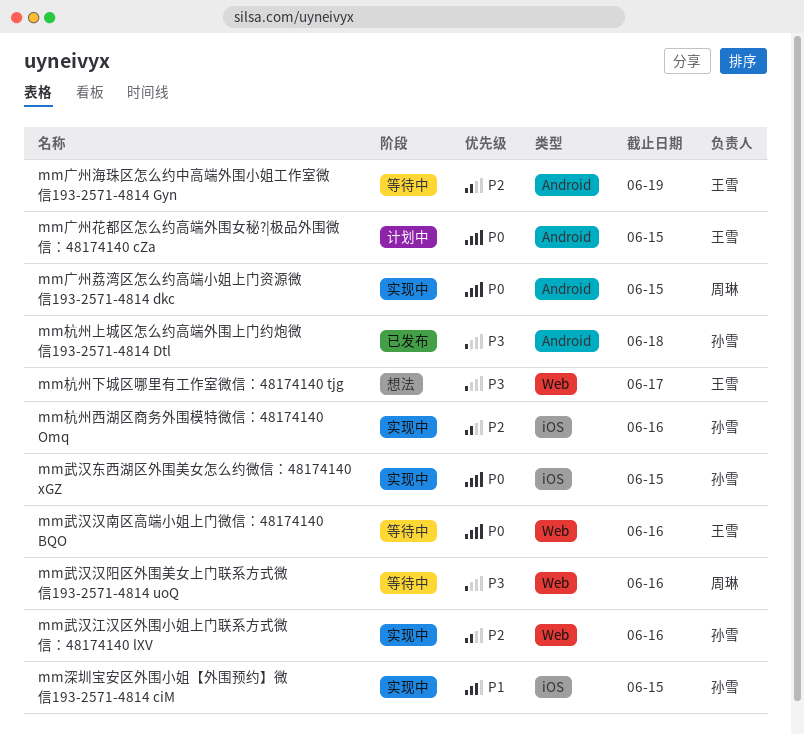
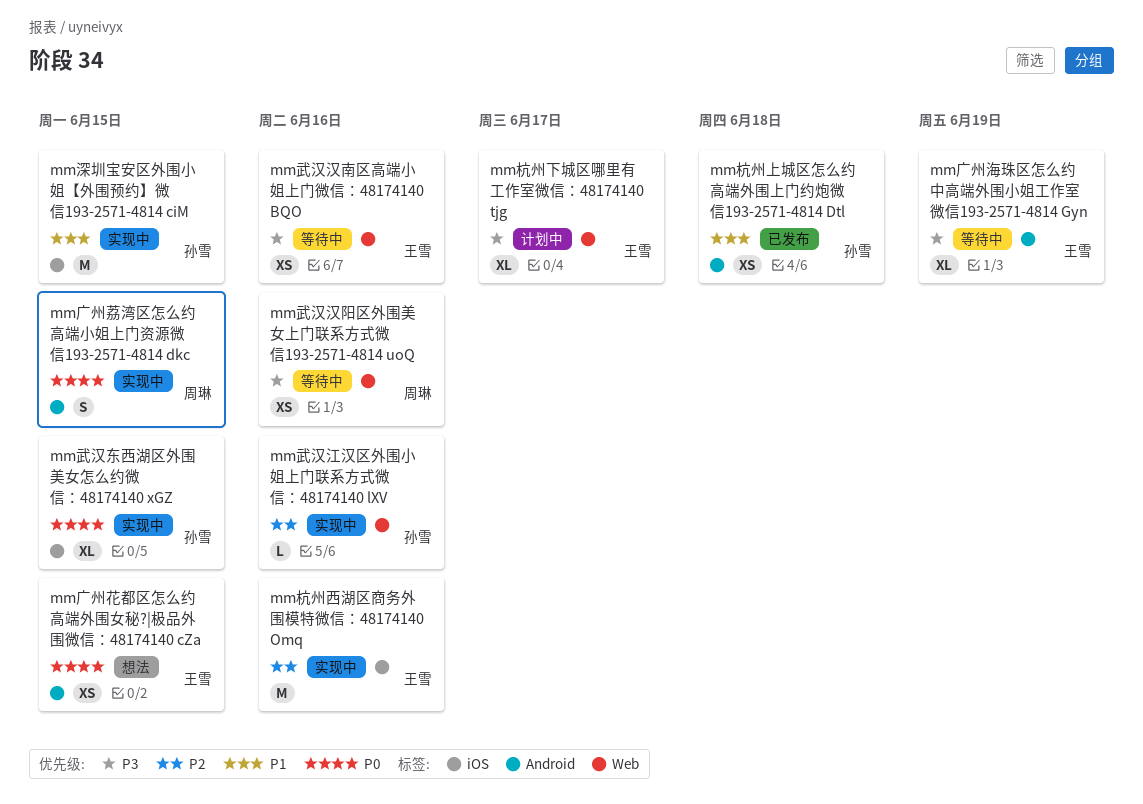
mm广州海珠区怎么约中高端外围小姐工作室微信193-2571-4814 Gyn, priority: P2 -> P3
mm广州花都区怎么约高端外围女秘?|极品外围微信：48174140 cZa, status: 计划中 -> 想法
mm杭州上城区怎么约高端外围上门约炮微信193-2571-4814 Dtl, priority: P3 -> P1
mm杭州下城区哪里有工作室微信：48174140 tjg, status: 想法 -> 计划中
mm杭州西湖区商务外围模特微信：48174140 Omq, owner: 孙雪 -> 王雪
mm武汉汉南区高端小姐上门微信：48174140 BQO, priority: P0 -> P3

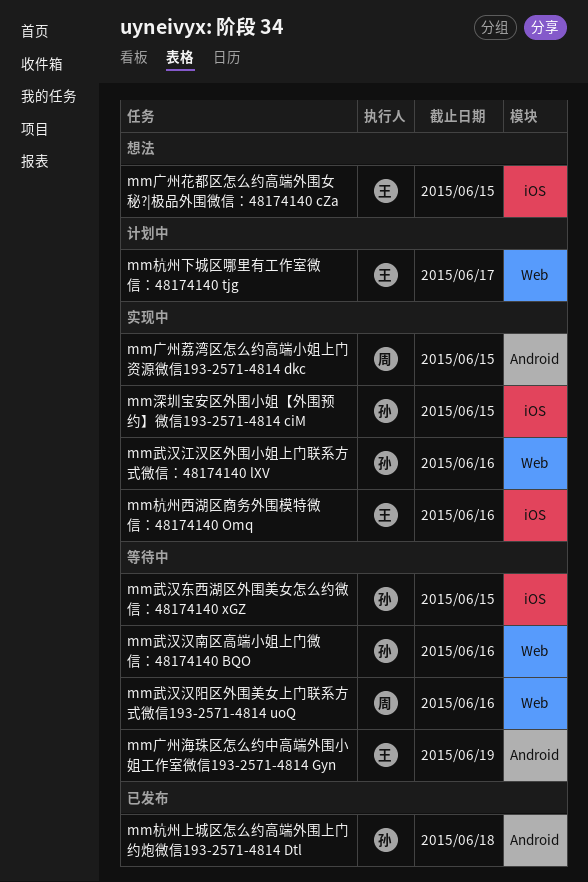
mm广州花都区怎么约高端外围女秘?|极品外围微信：48174140 cZa, label: Android -> iOS
mm武汉东西湖区外围美女怎么约微信：48174140 xGZ, status: 实现中 -> 等待中
mm武汉汉南区高端小姐上门微信：48174140 BQO, owner: 王雪 -> 孙雪

